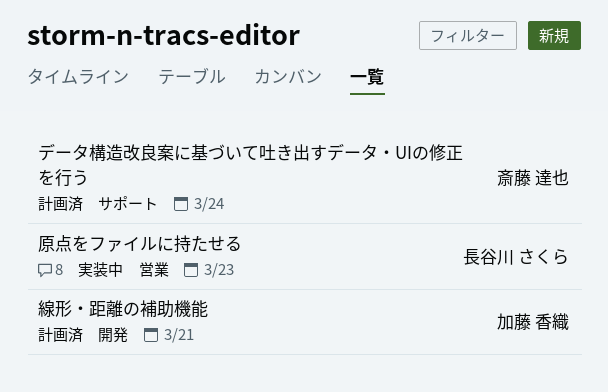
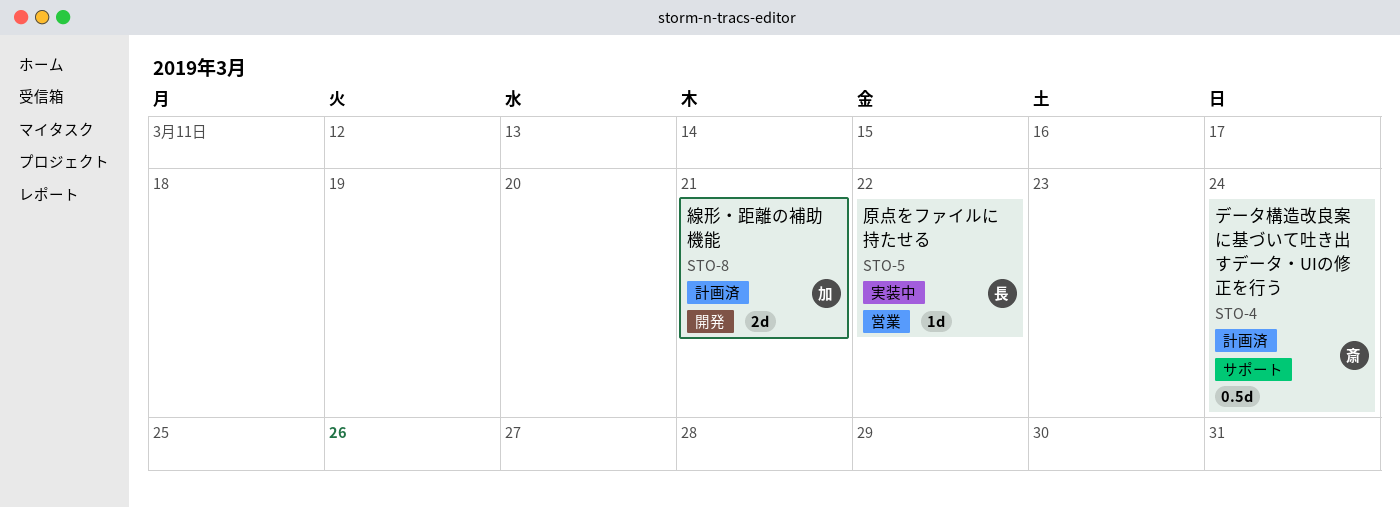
原点をファイルに持たせる, due: Mar 23 -> Mar 22

